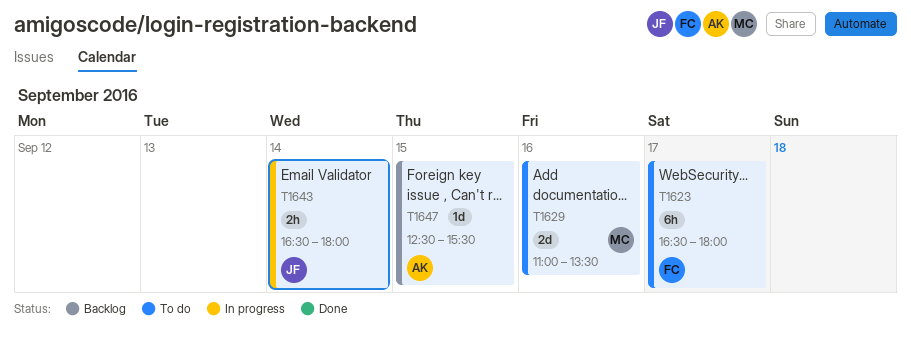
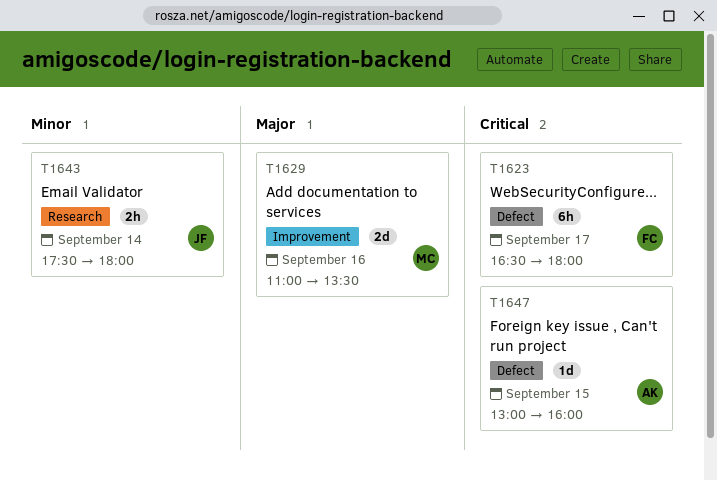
T1643, begins: 16:30 -> 17:30
T1647, begins: 12:30 -> 13:00
T1647, ends: 15:30 -> 16:00

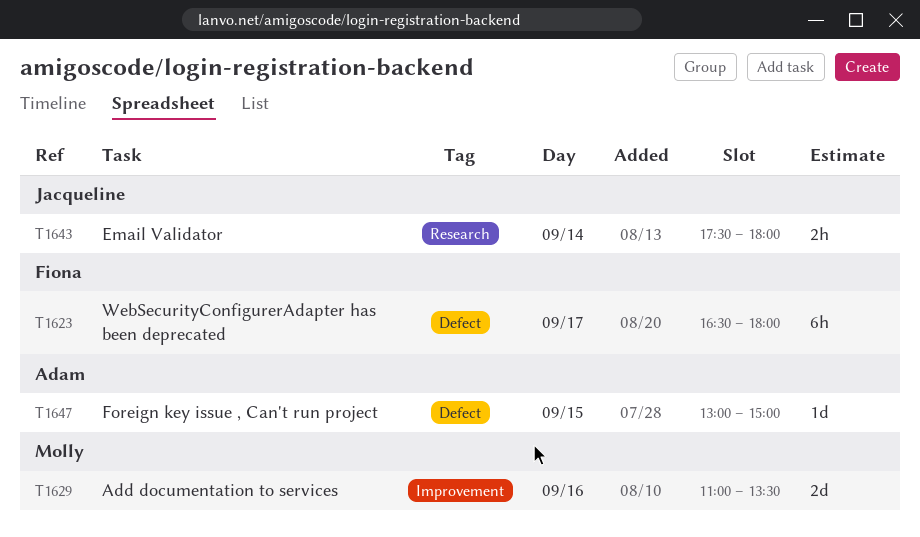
T1647, ends: 16:00 -> 15:00

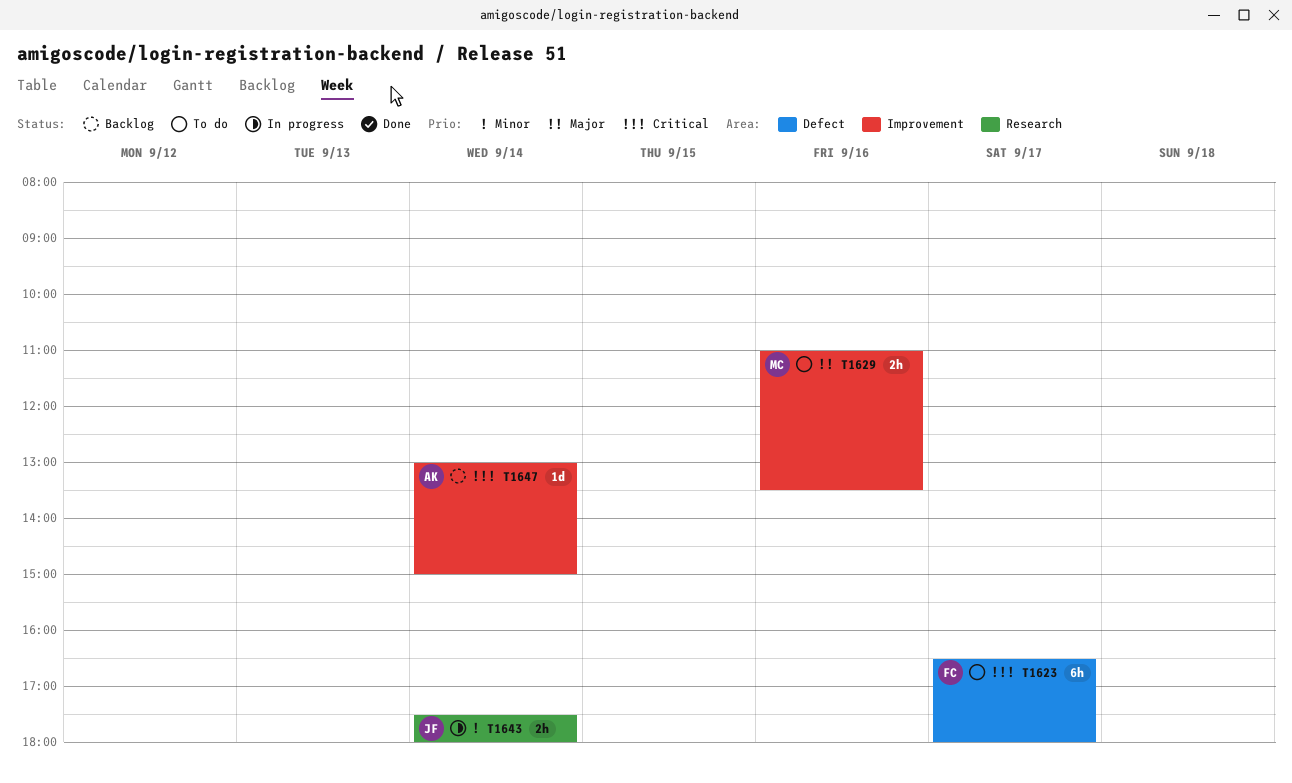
T1629, estimate: 2d -> 2h
T1647, label: Defect -> Improvement
T1647, day: Sep 15 -> Sep 14

